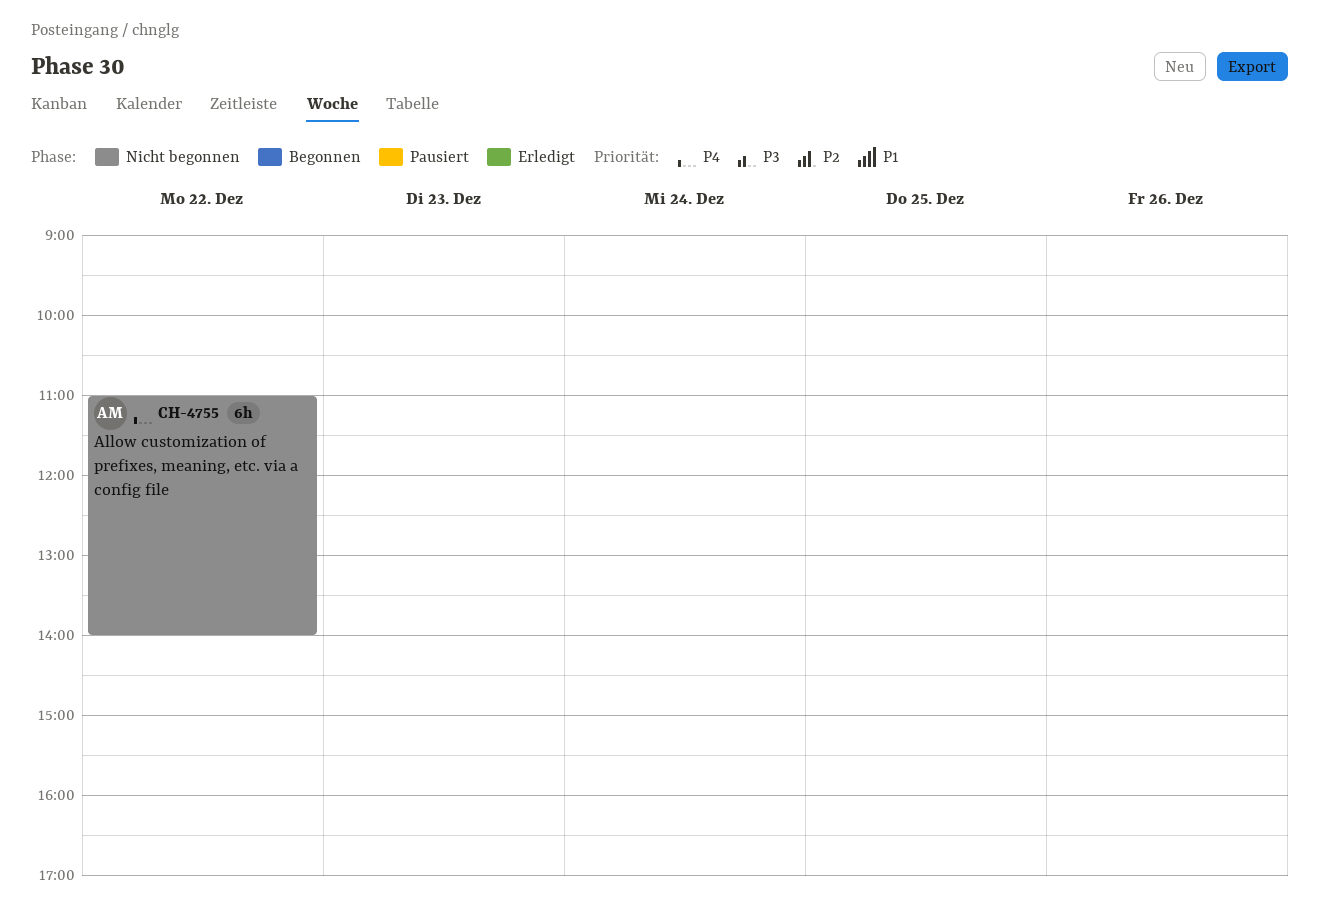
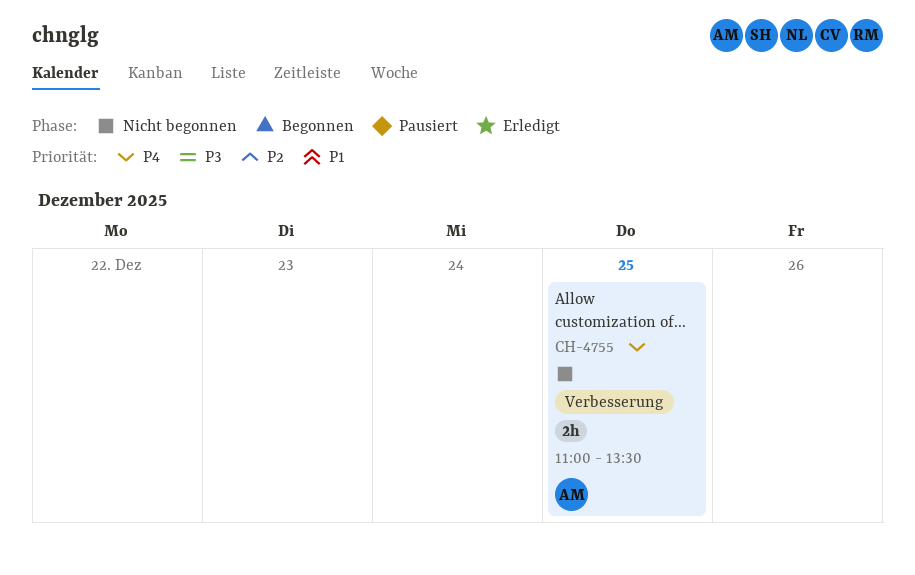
CH-4755, estimate: 6h -> 2h
CH-4755, day: Dec 22 -> Dec 25
CH-4755, ends: 14:00 -> 13:30

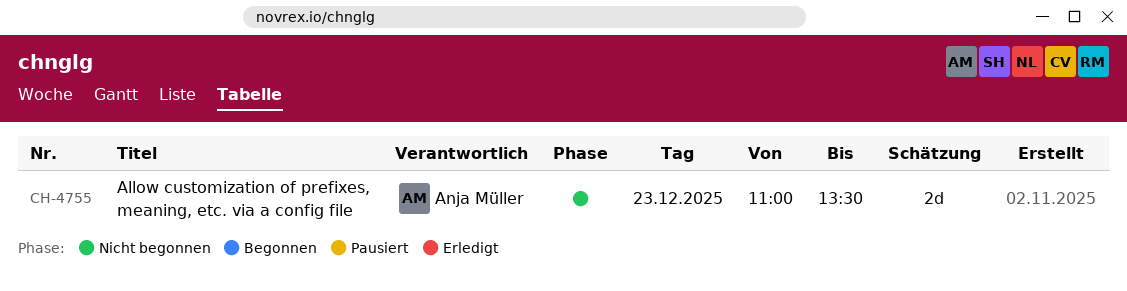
CH-4755, estimate: 2h -> 2d
CH-4755, day: Dec 25 -> Dec 23

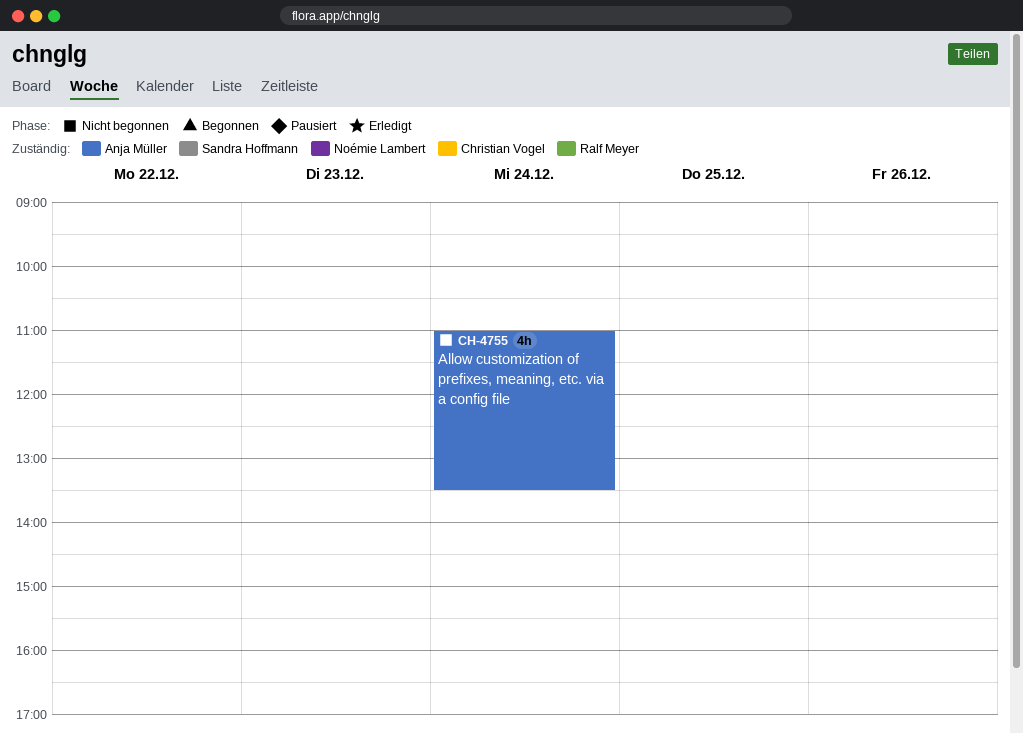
CH-4755, estimate: 2d -> 4h
CH-4755, day: Dec 23 -> Dec 24

